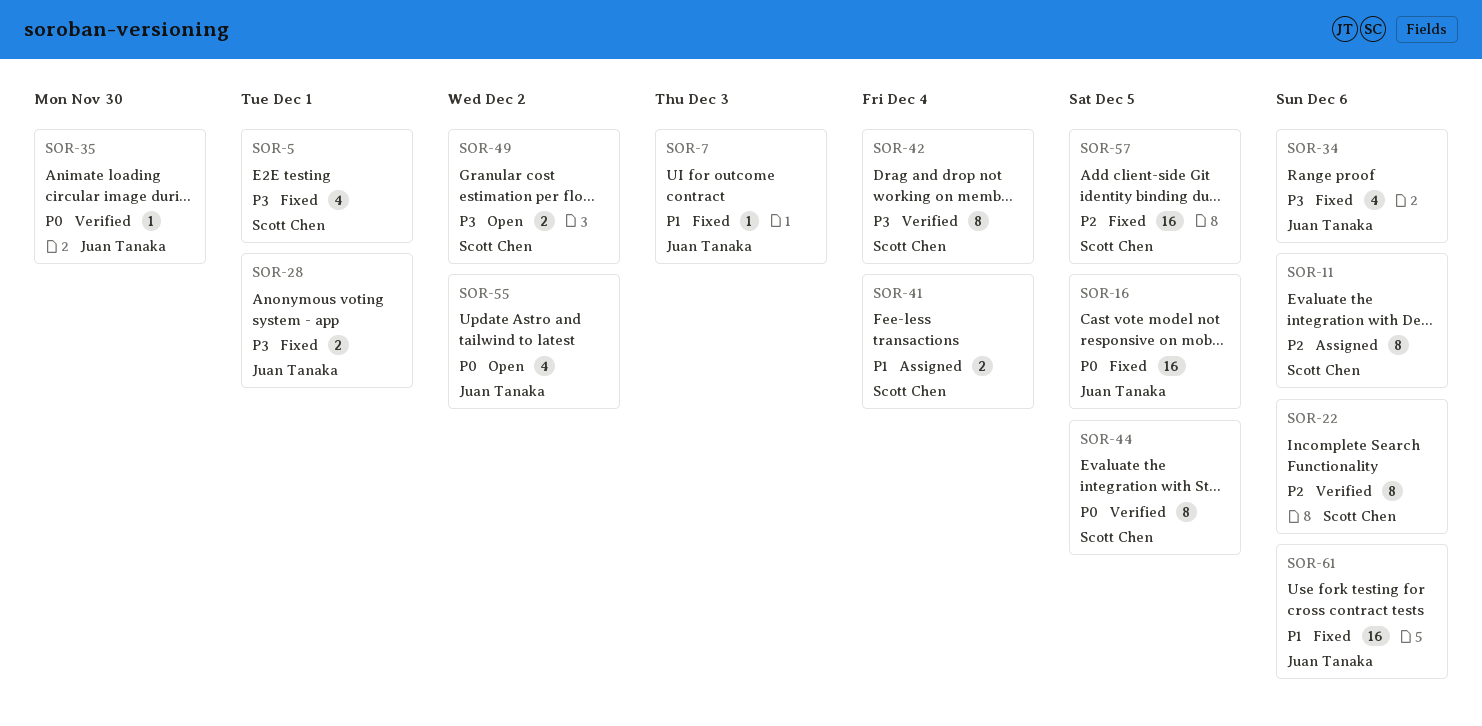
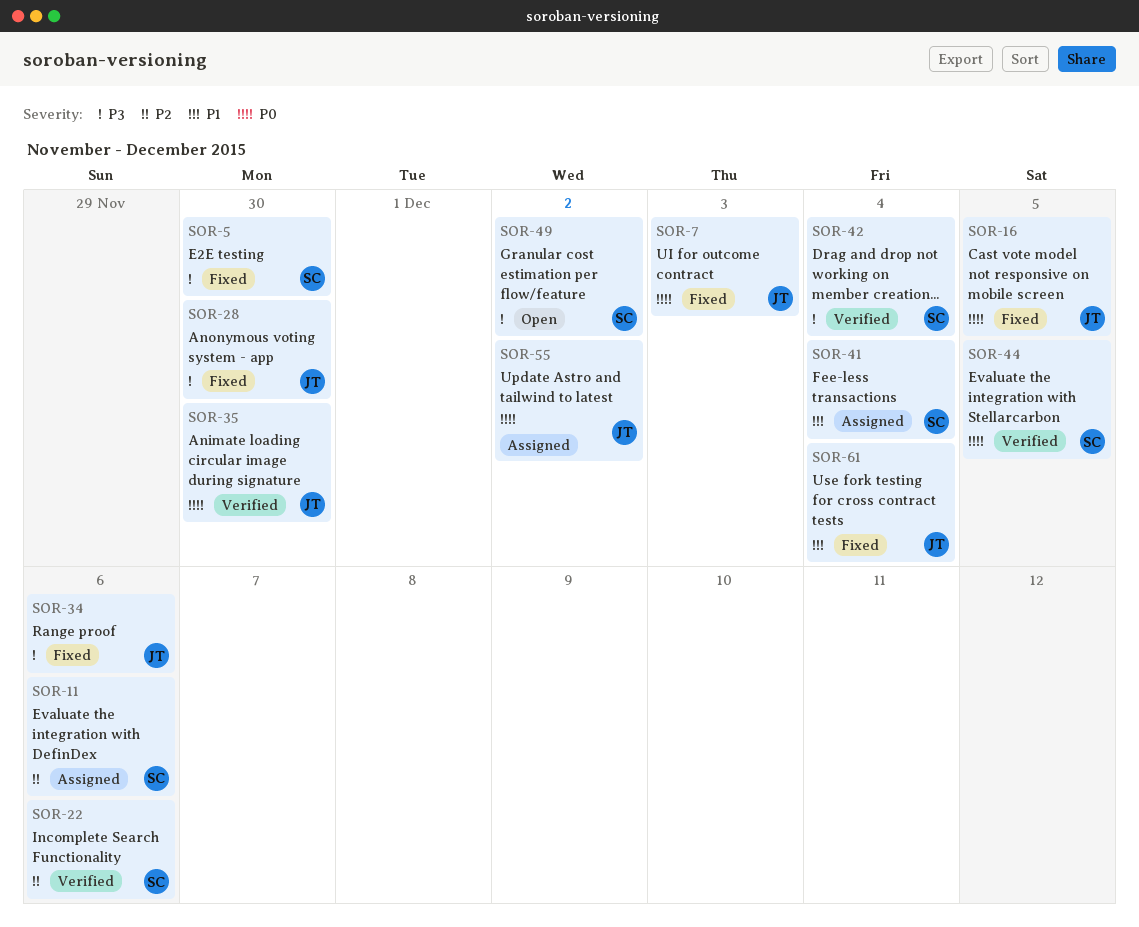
SOR-5, due: Dec 1 -> Nov 30
SOR-7, priority: P1 -> P0
SOR-28, due: Dec 1 -> Nov 30
SOR-55, status: Open -> Assigned
SOR-57: present -> none
SOR-61, due: Dec 6 -> Dec 4

